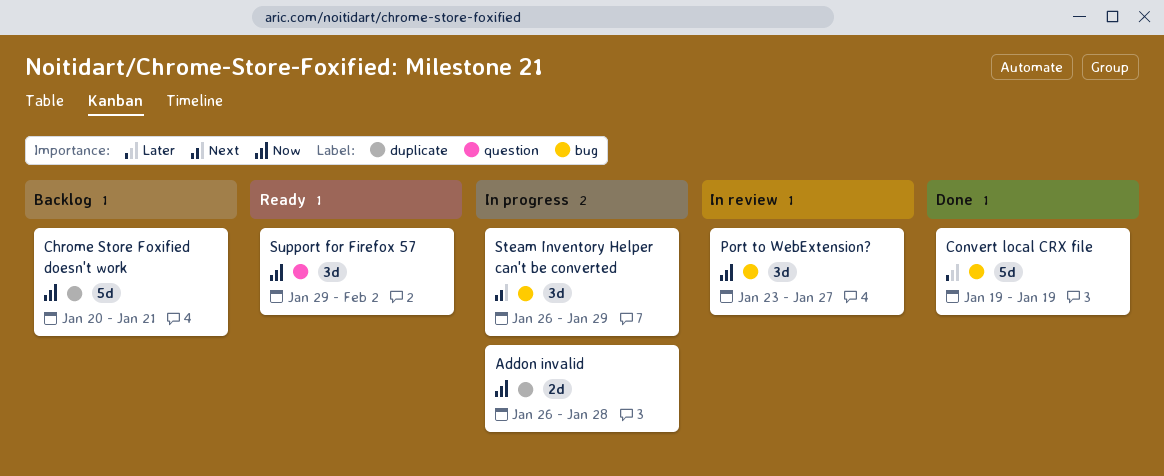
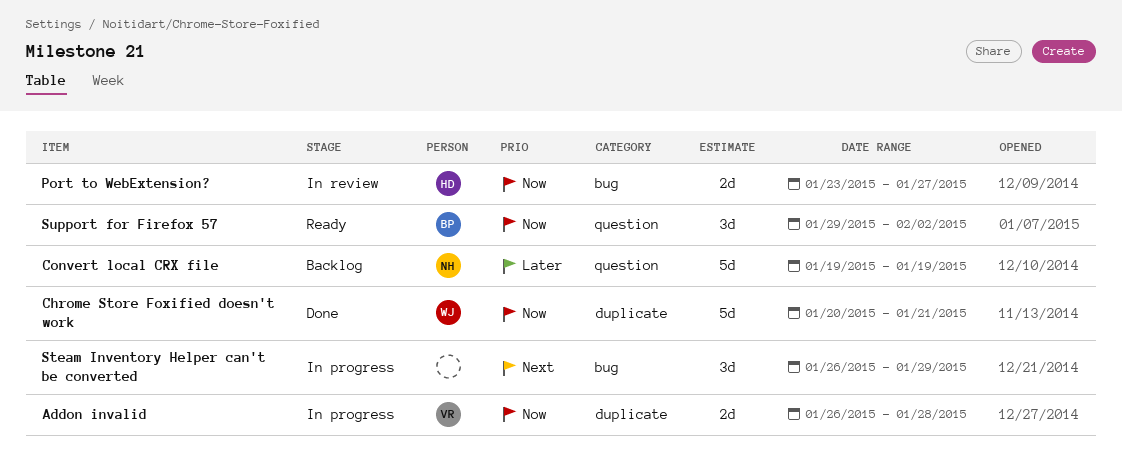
Chrome Store Foxified doesn't work, status: Backlog -> Done
Convert local CRX file, status: Done -> Backlog
Convert local CRX file, label: bug -> question
Port to WebExtension?, estimate: 3d -> 2d

